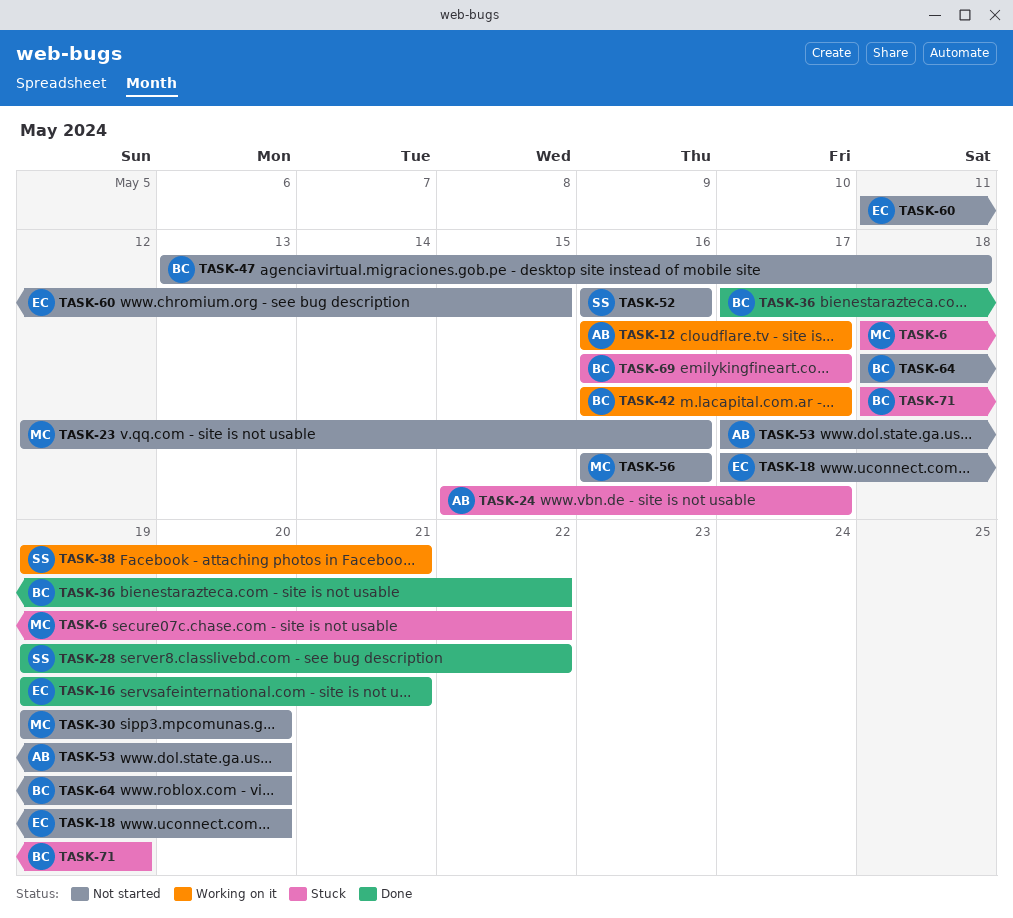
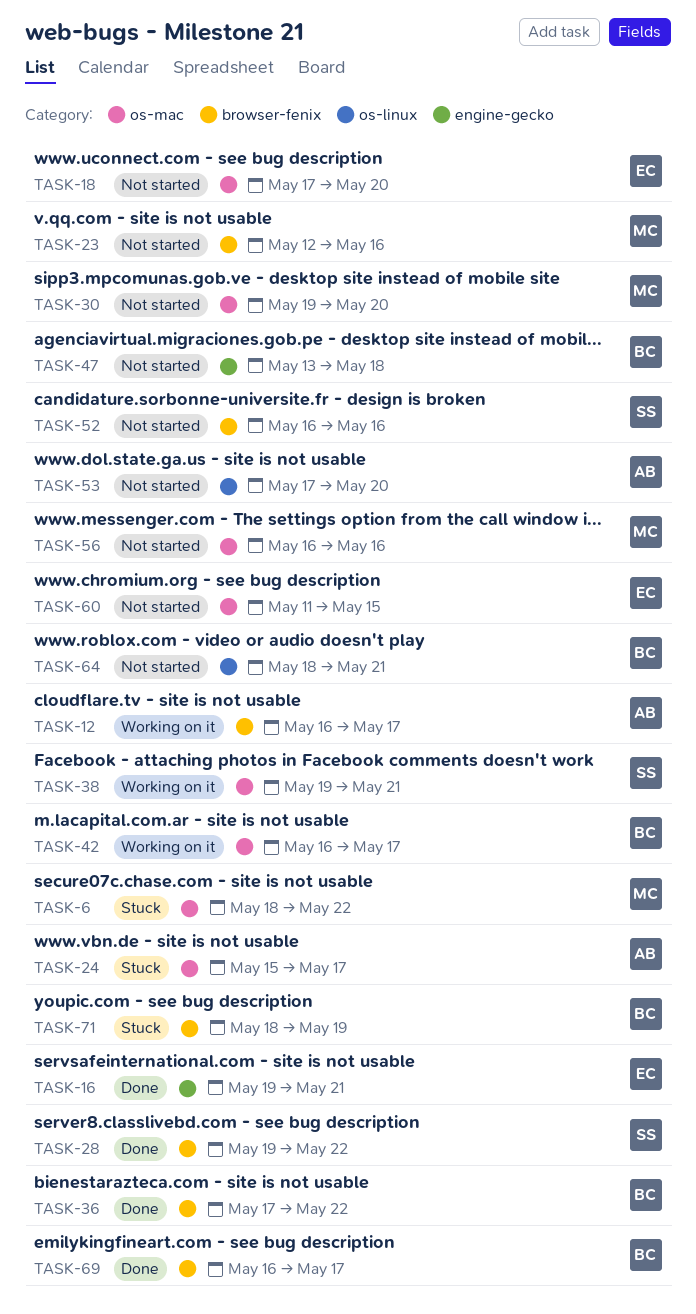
TASK-64, due: May 20 -> May 21
TASK-69, status: Stuck -> Done

